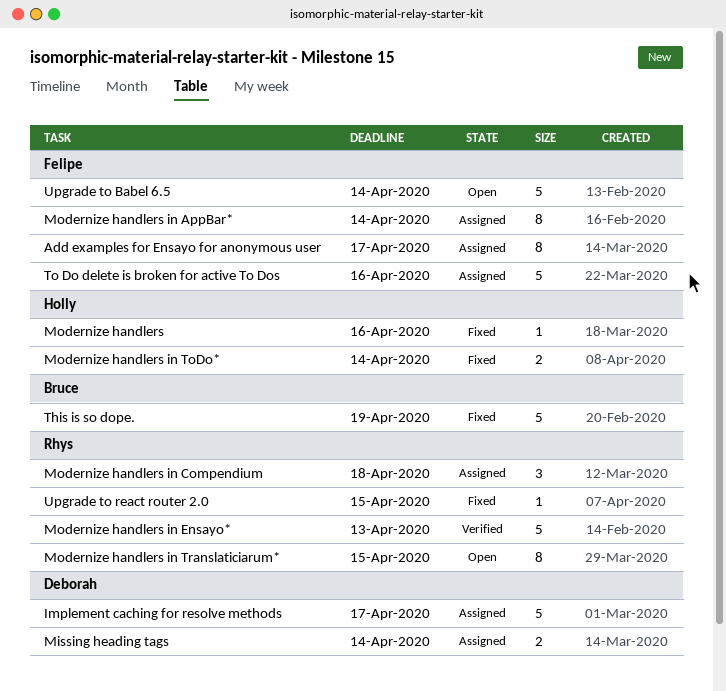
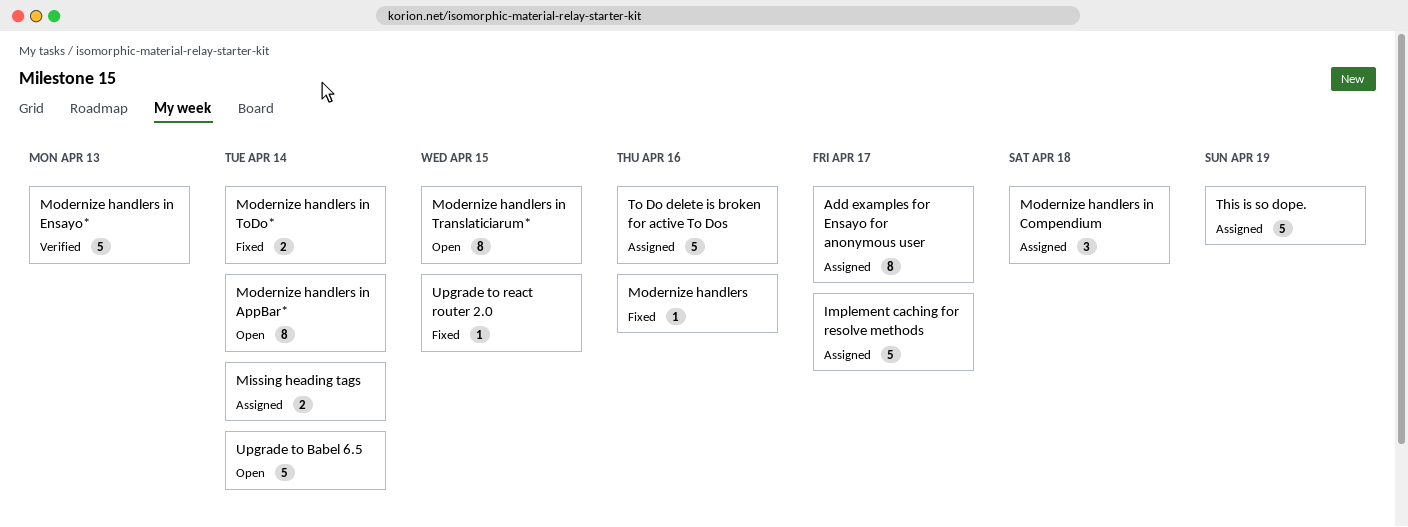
Modernize handlers in AppBar*, status: Assigned -> Open
This is so dope., status: Fixed -> Assigned

